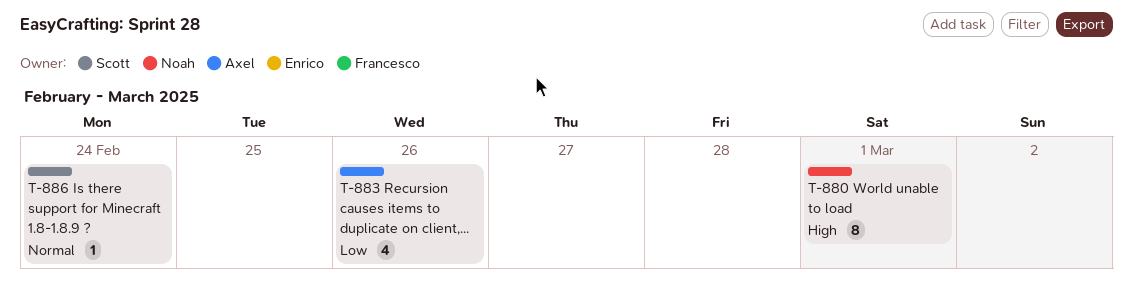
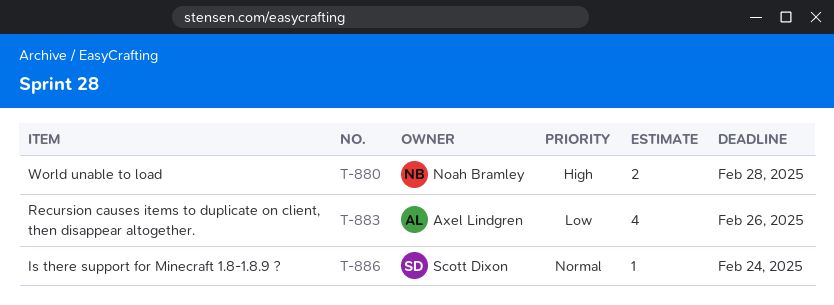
T-880, estimate: 8 -> 2
T-880, due: Mar 1 -> Feb 28

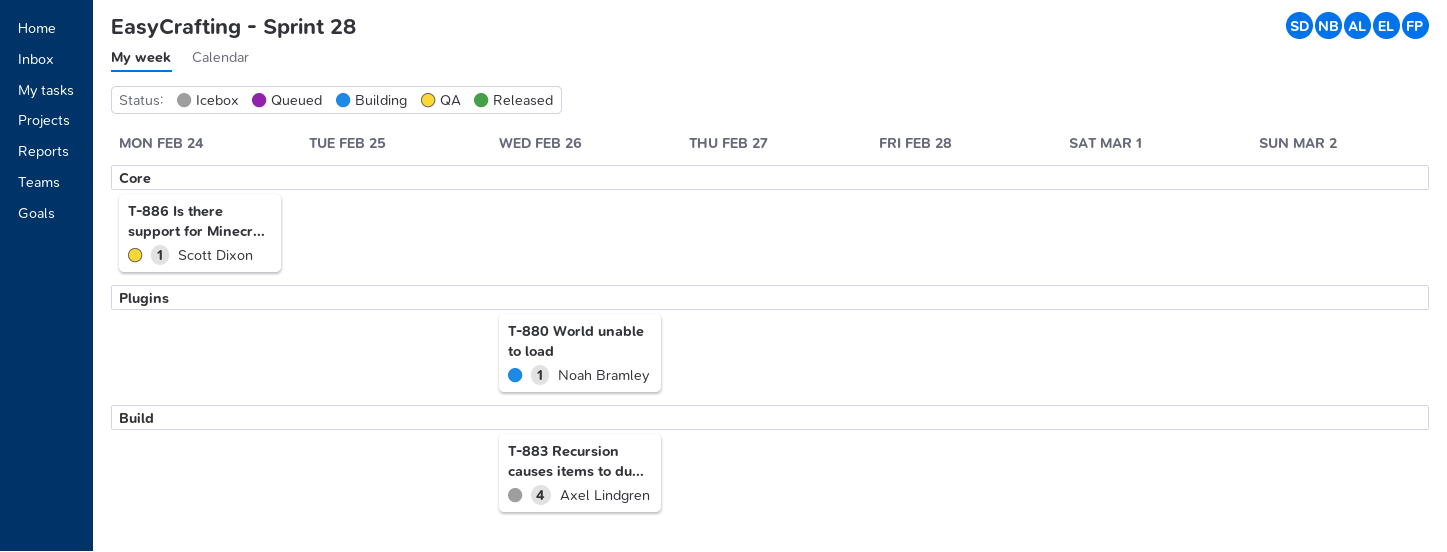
T-880, estimate: 2 -> 1
T-880, due: Feb 28 -> Feb 26

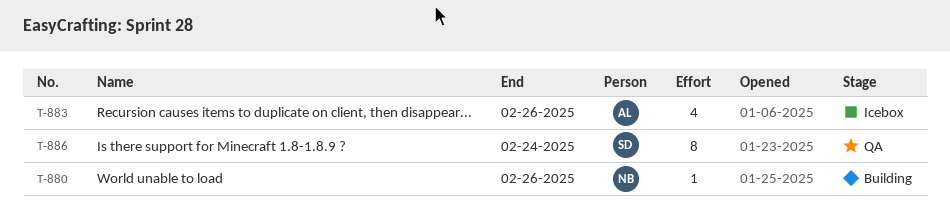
T-886, estimate: 1 -> 8

